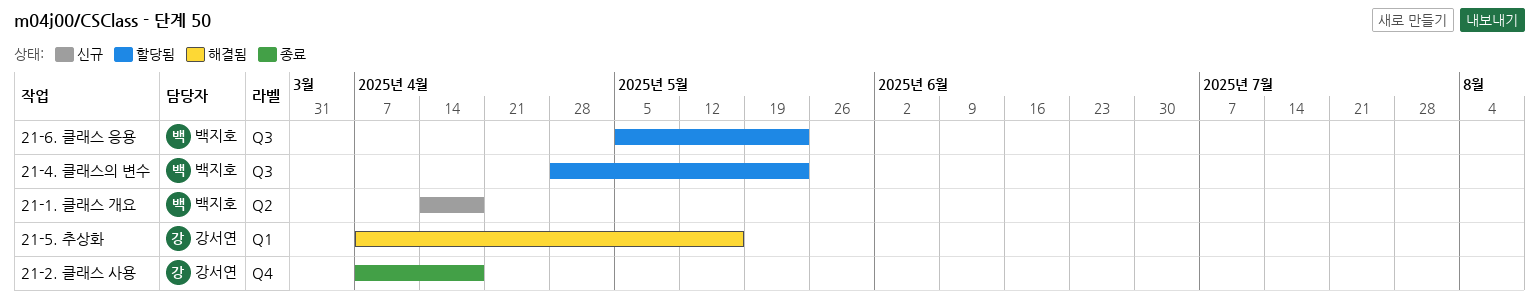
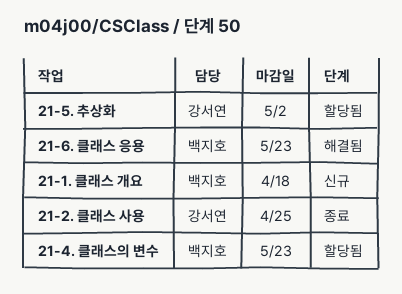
21-2. 클래스 사용, due: Apr 18 -> Apr 25
21-5. 추상화, status: 해결됨 -> 할당됨
21-5. 추상화, due: May 16 -> May 2
21-6. 클래스 응용, status: 할당됨 -> 해결됨

